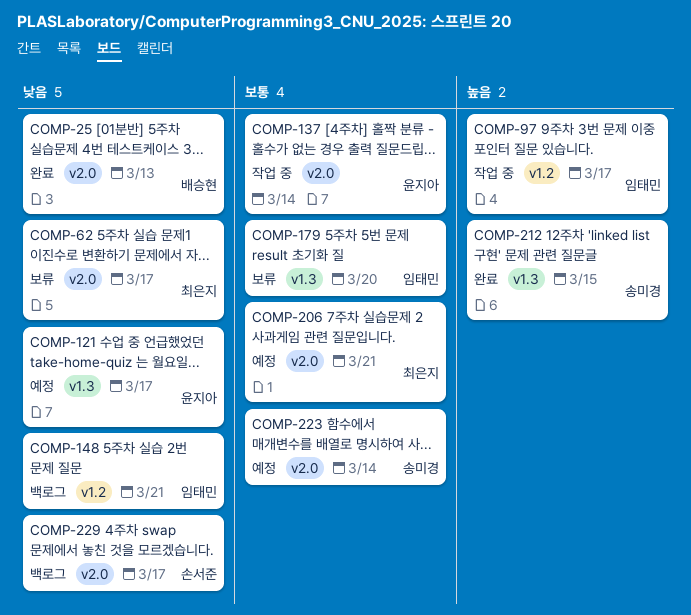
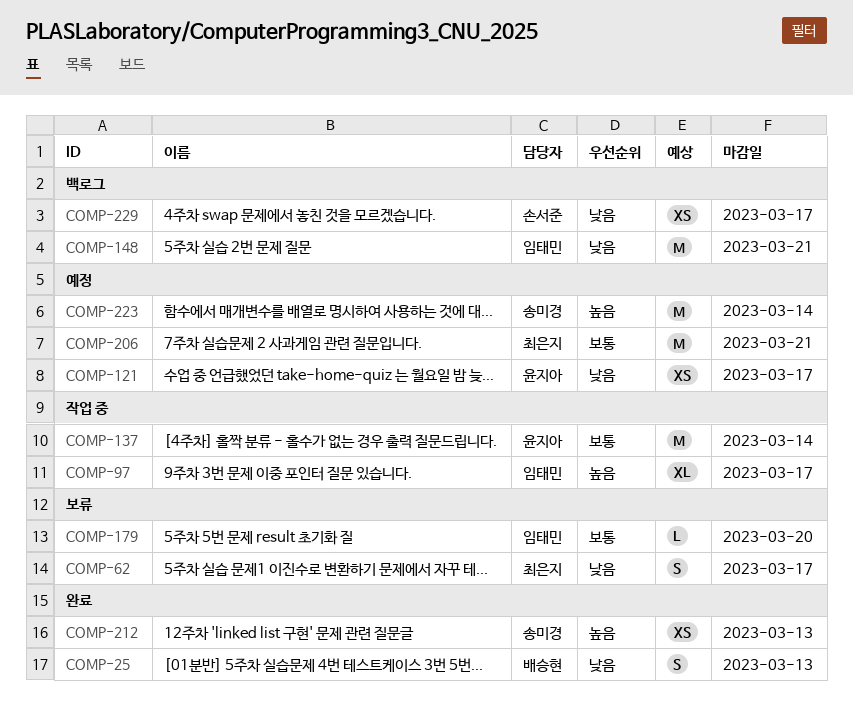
COMP-212, due: Mar 15 -> Mar 13
COMP-223, priority: 보통 -> 높음

